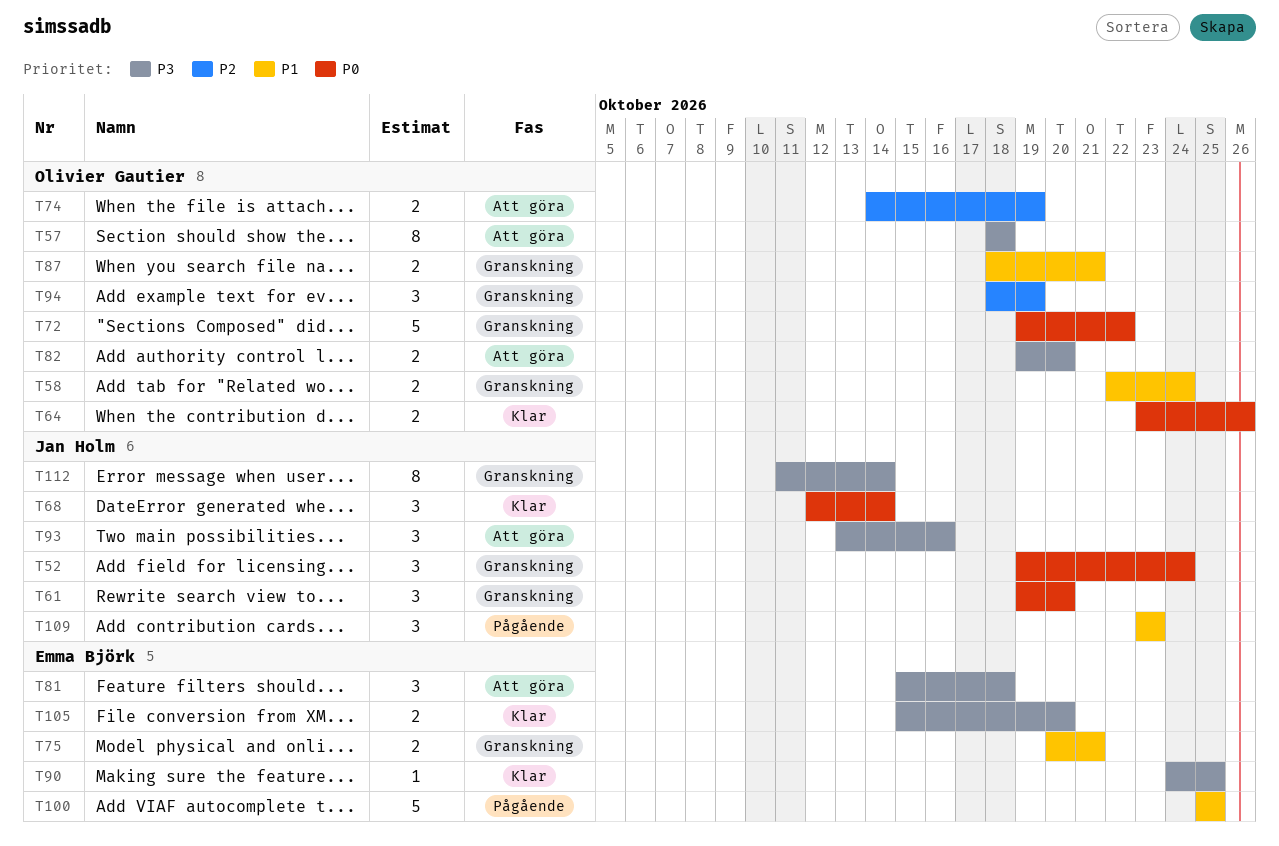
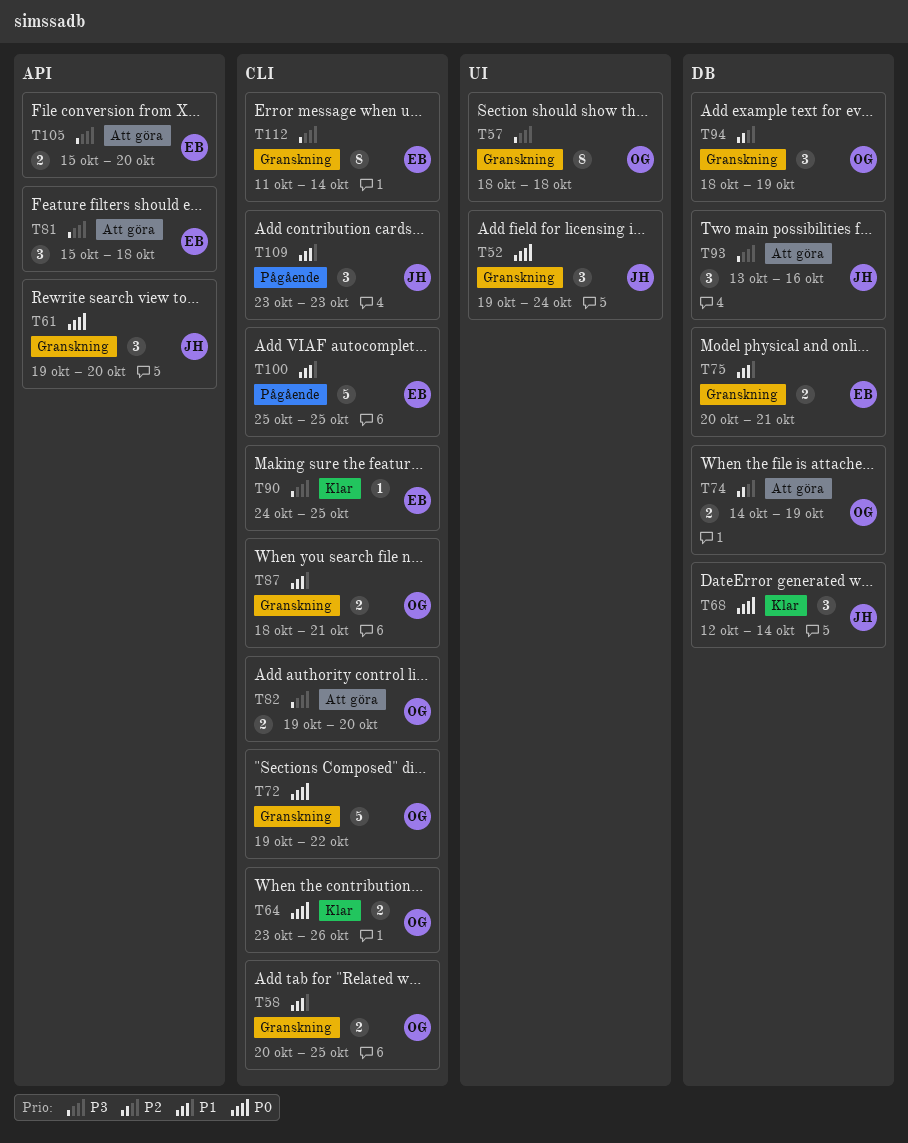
T57, status: Att göra -> Granskning
T58, start: Oct 22 -> Oct 20
T58, due: Oct 24 -> Oct 25
T105, status: Klar -> Att göra
T112, owner: Jan Holm -> Emma Björk

